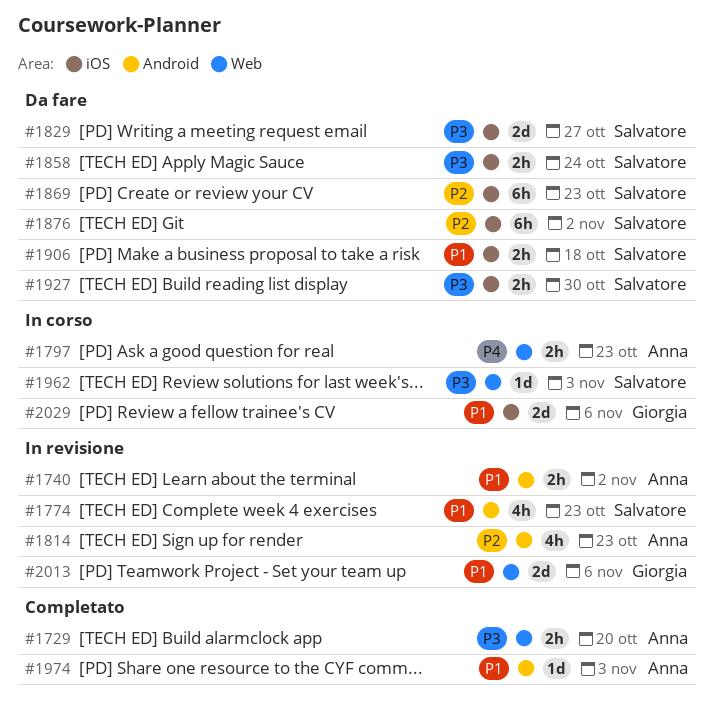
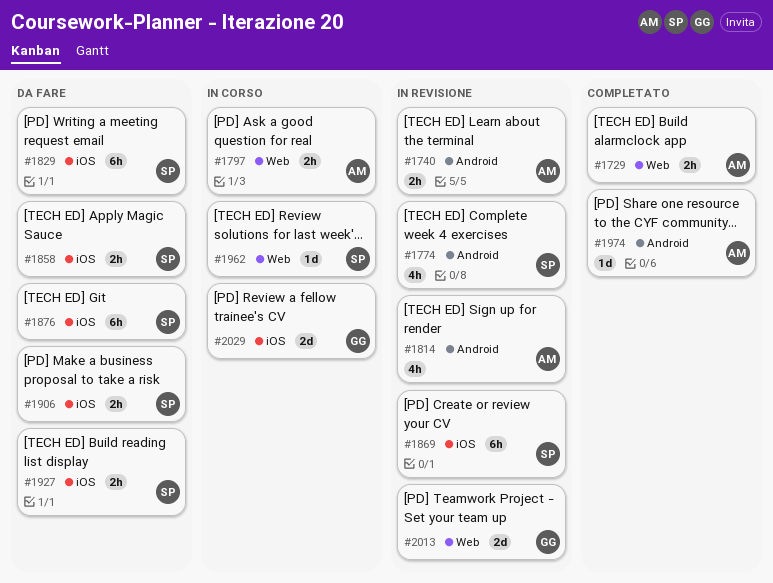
#1829, estimate: 2d -> 6h
#1869, status: Da fare -> In revisione

